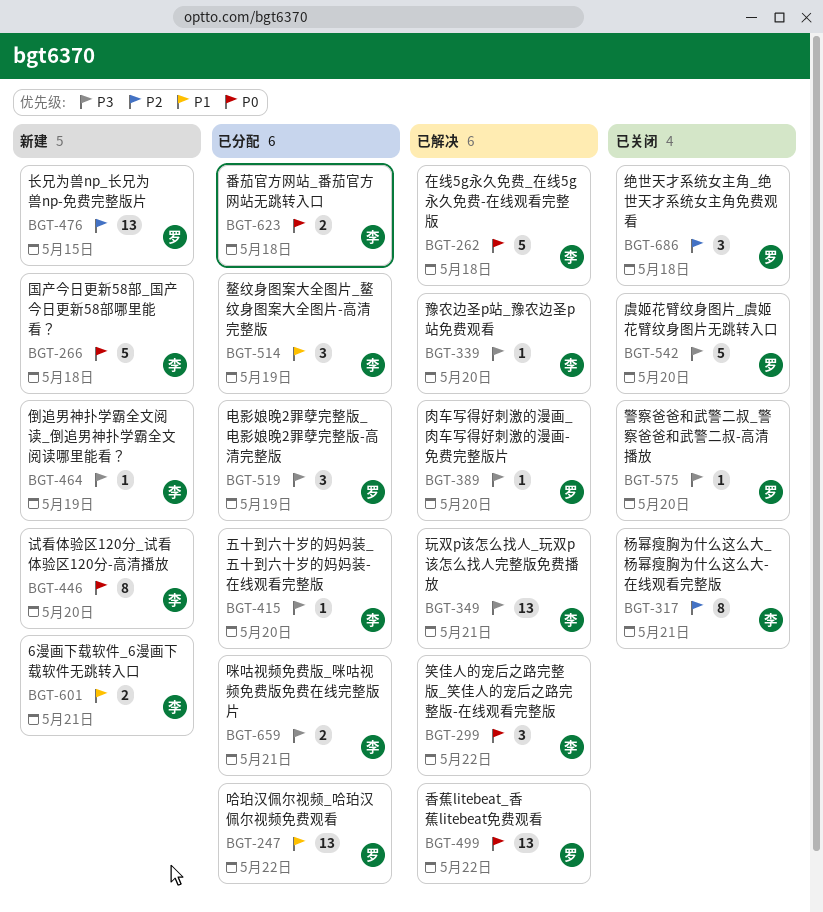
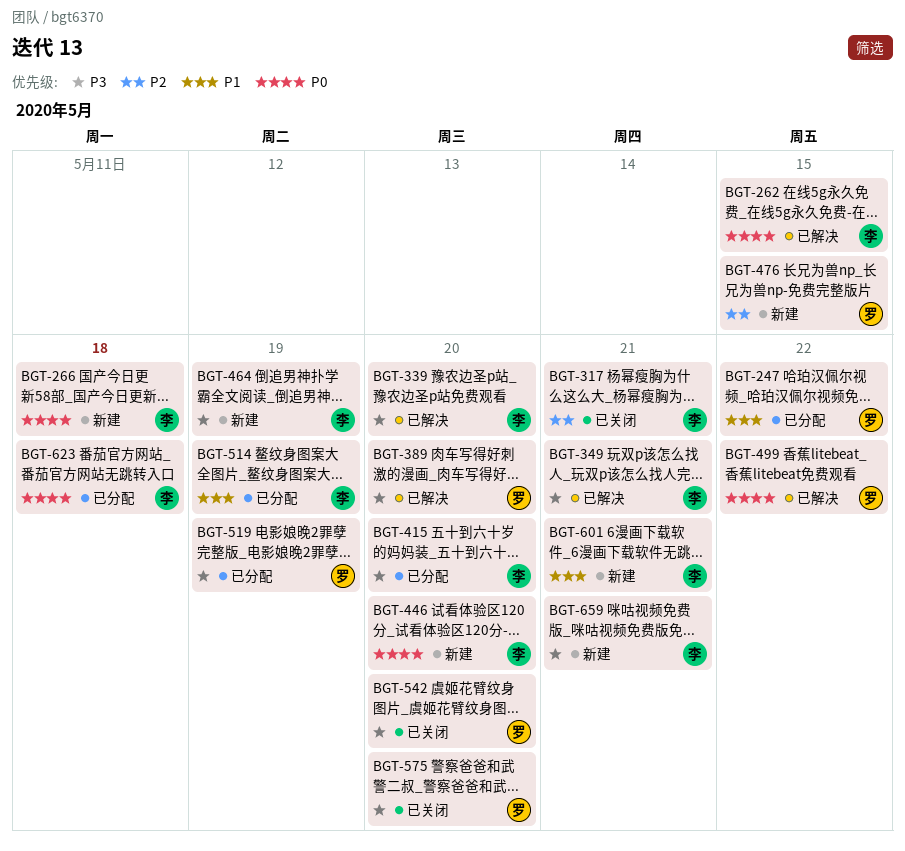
BGT-262, due: May 18 -> May 15
BGT-299: present -> none
BGT-659, status: 已分配 -> 新建
BGT-686: present -> none

